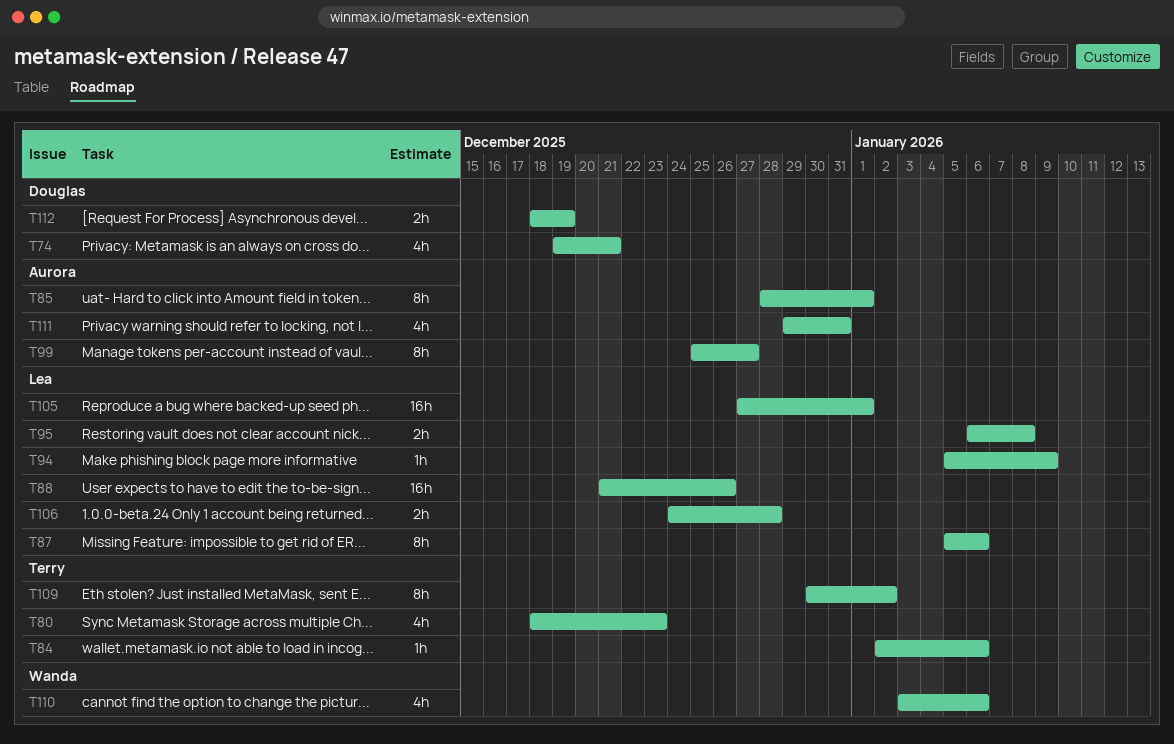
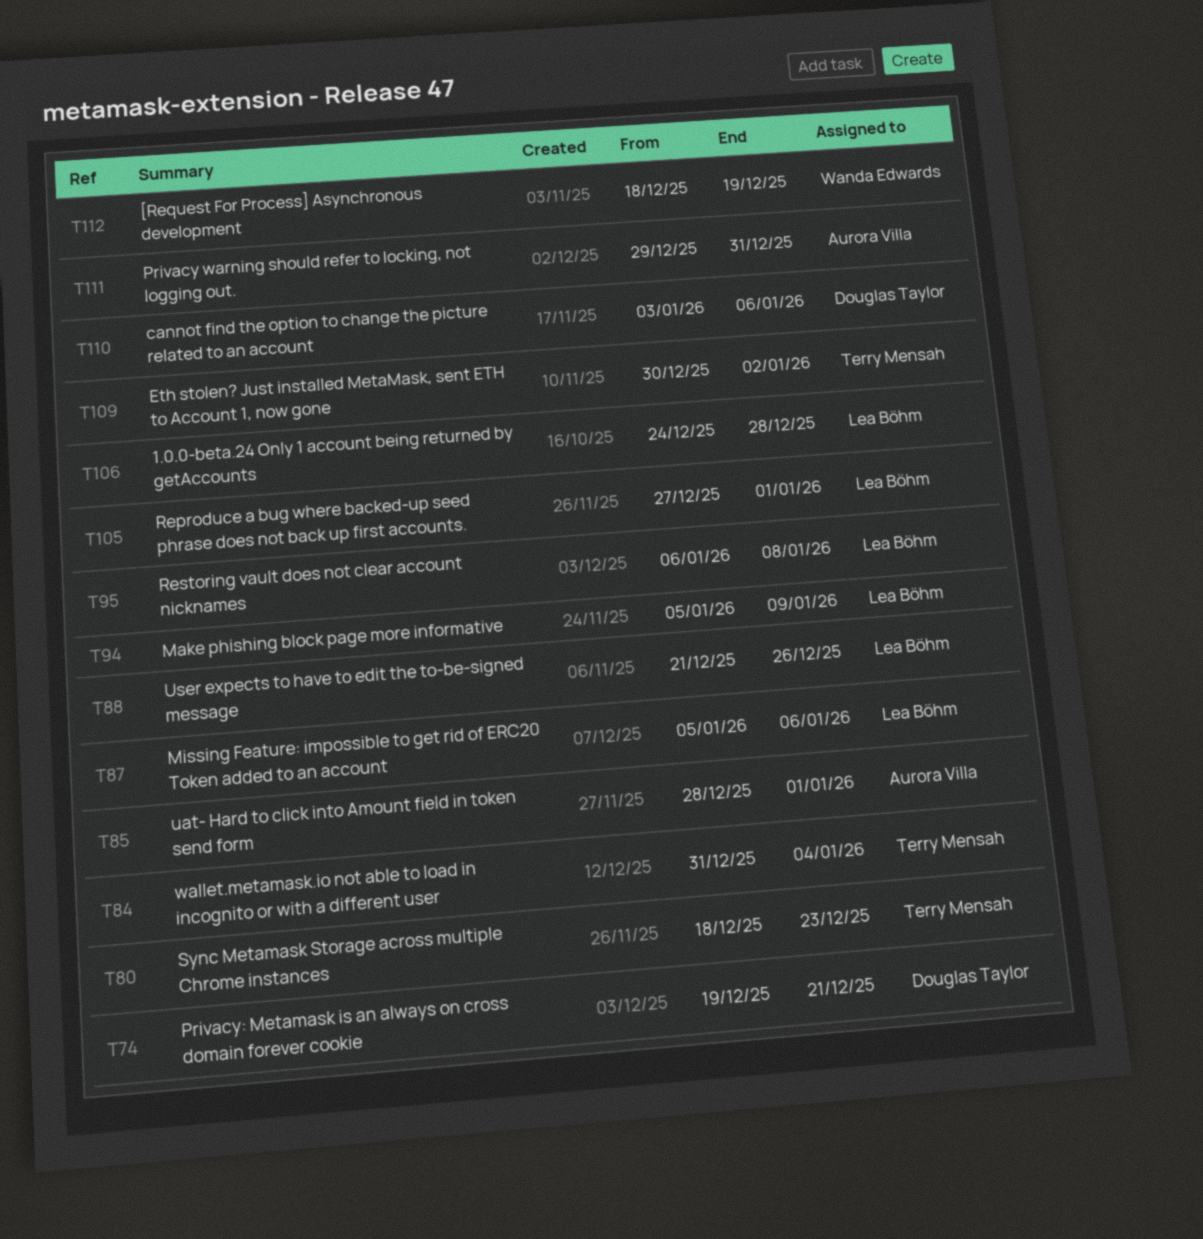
T84, start: Jan 2 -> Dec 31
T84, due: Jan 6 -> Jan 4
T99: present -> none
T110, owner: Wanda Edwards -> Douglas Taylor
T112, owner: Douglas Taylor -> Wanda Edwards

